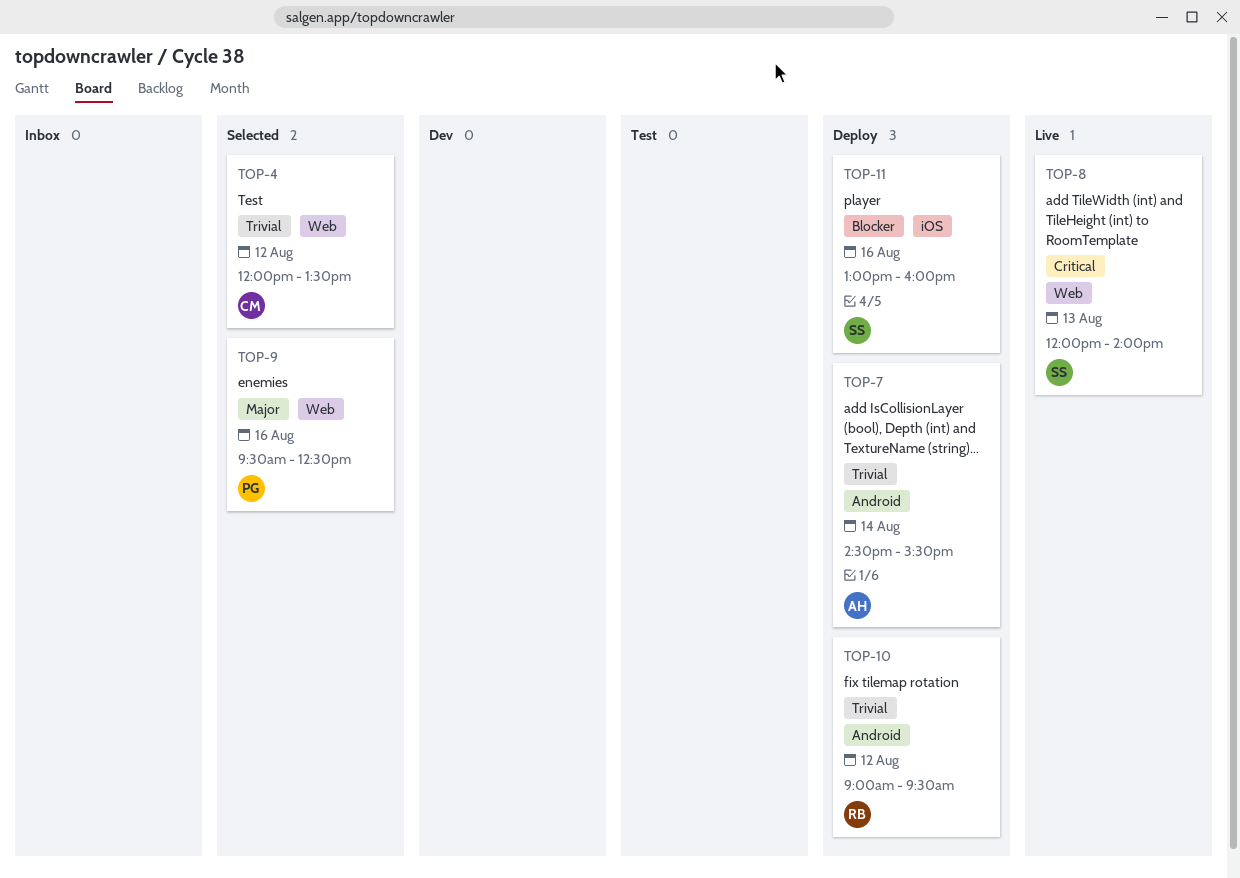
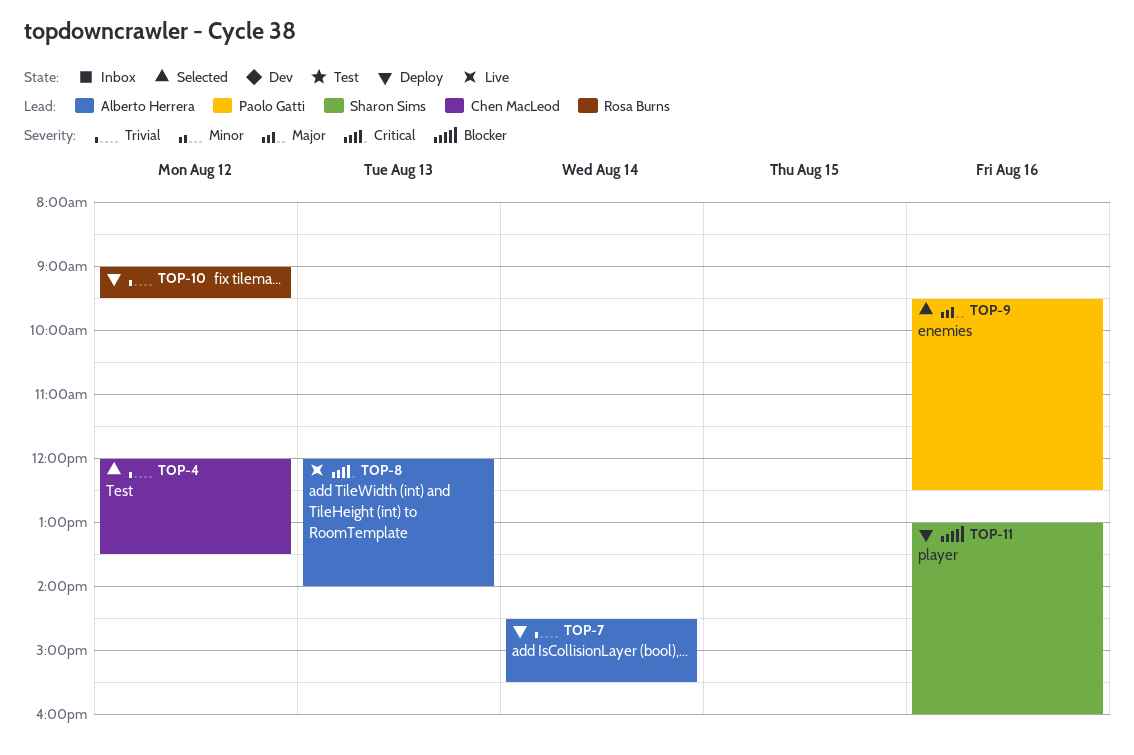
TOP-8, owner: Sharon Sims -> Alberto Herrera

